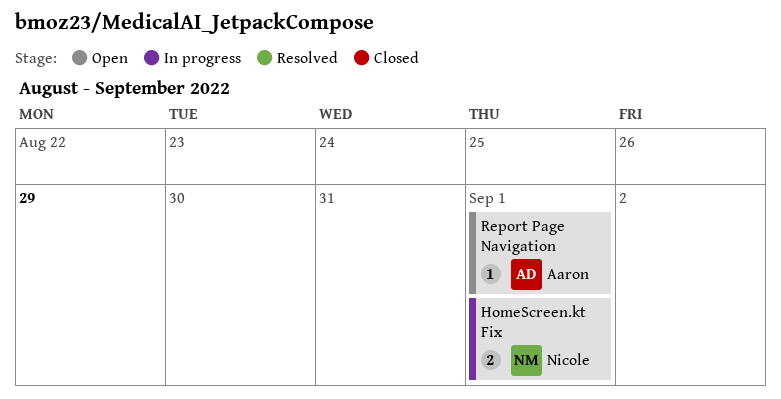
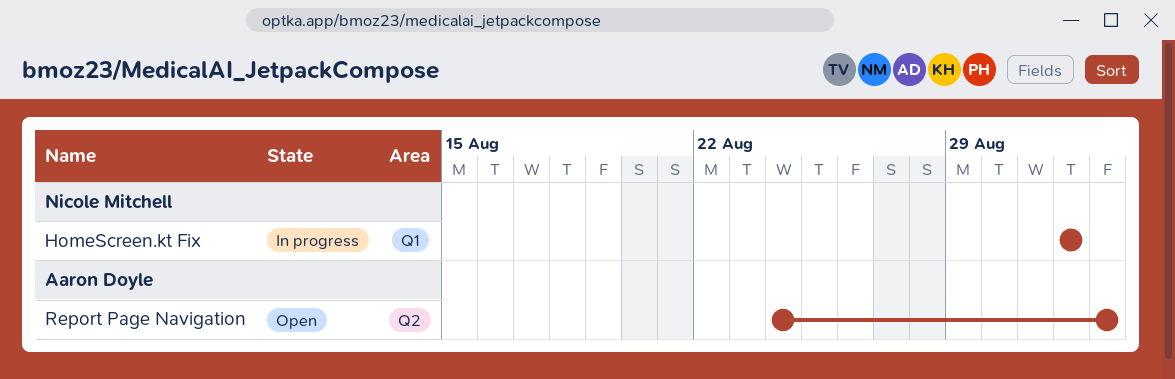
Report Page Navigation, due: Sep 1 -> Sep 2

